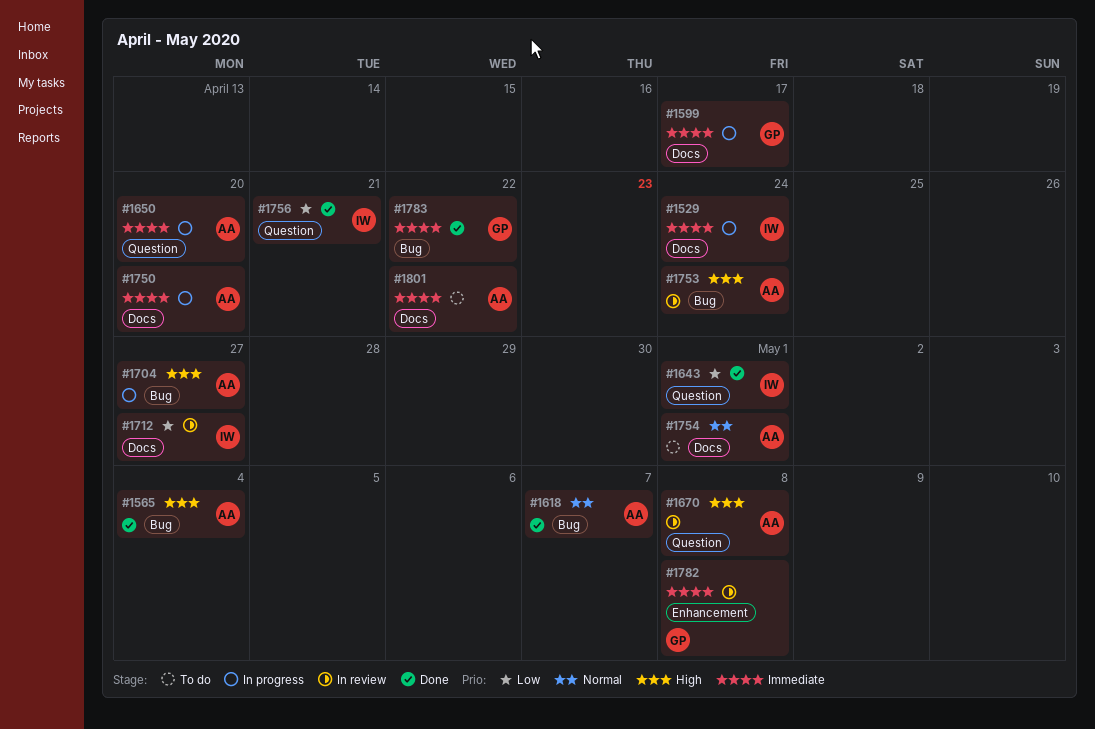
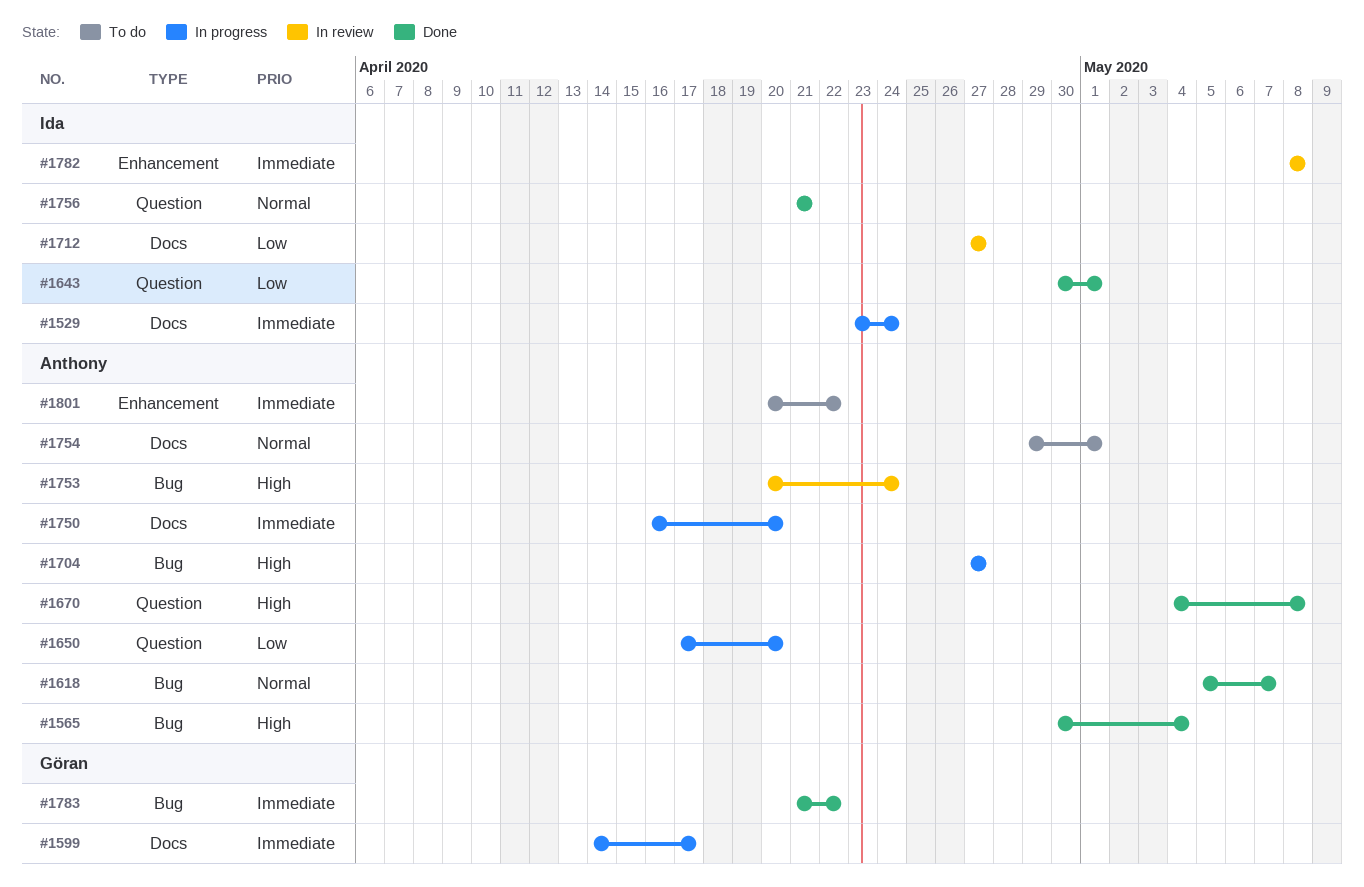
#1650, priority: Immediate -> Low
#1670, status: In review -> Done
#1756, priority: Low -> Normal
#1782, owner: Göran -> Ida
#1801, label: Docs -> Enhancement

